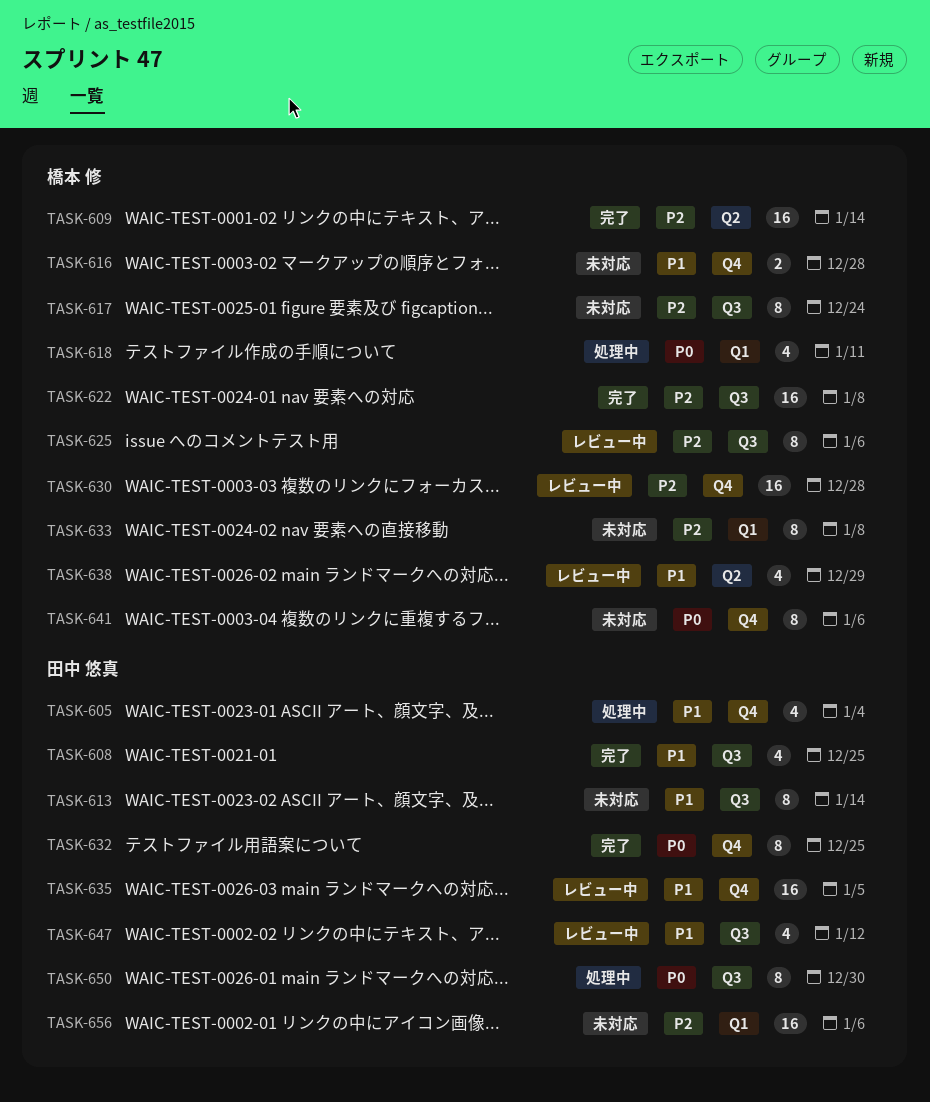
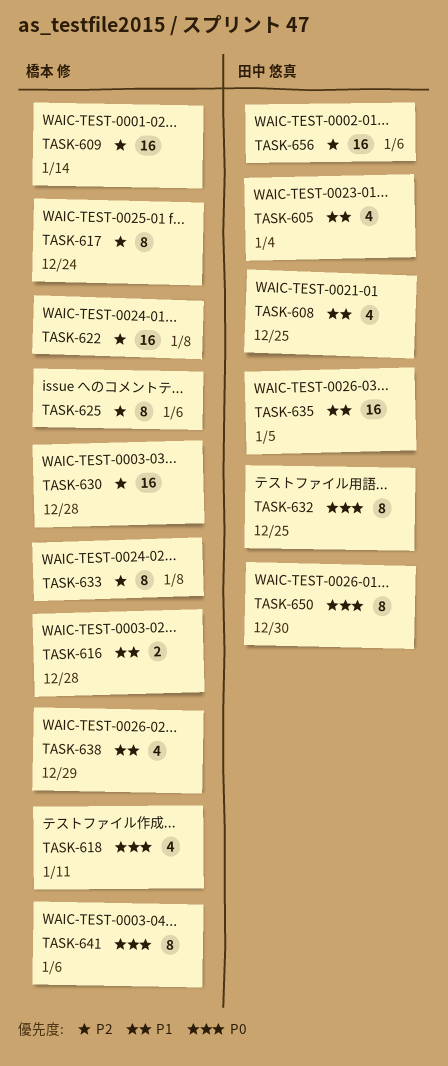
TASK-613: present -> none
TASK-647: present -> none

